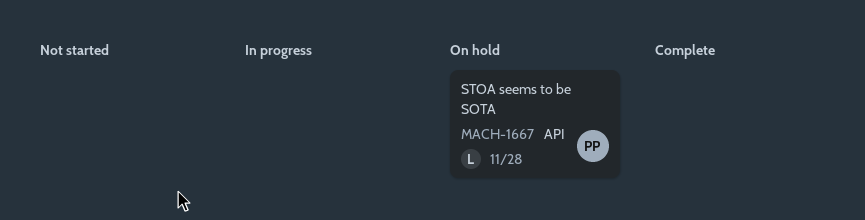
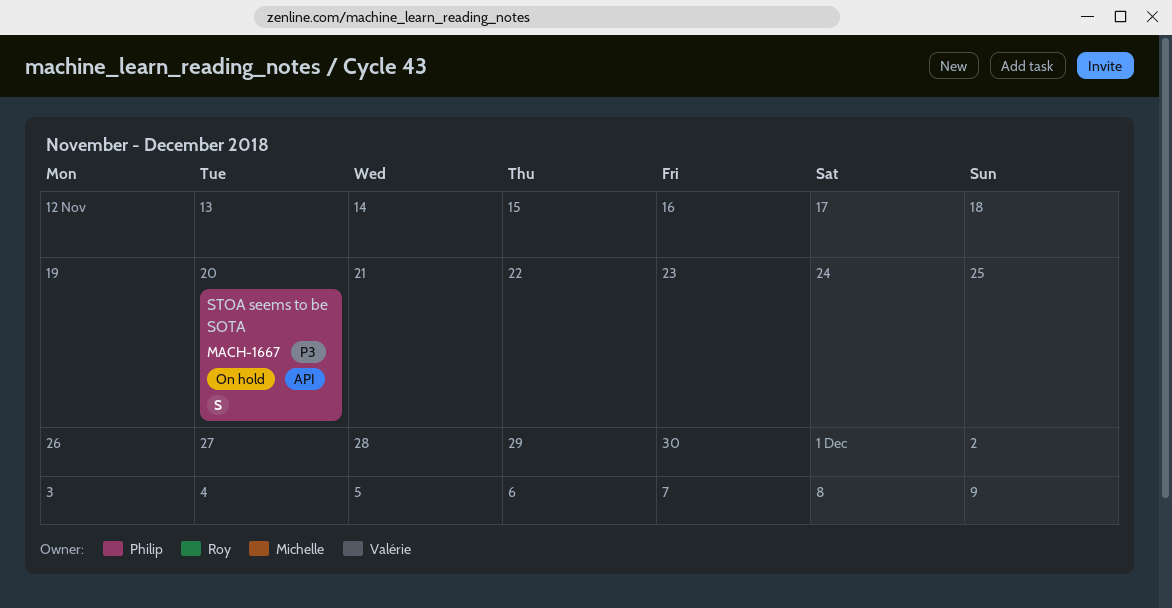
MACH-1667, estimate: L -> S
MACH-1667, due: Nov 28 -> Nov 20

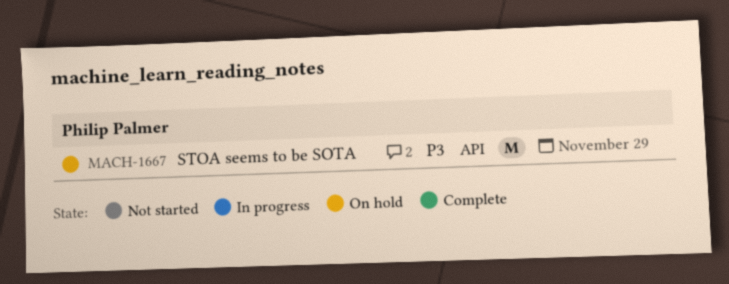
MACH-1667, estimate: S -> M
MACH-1667, due: Nov 20 -> Nov 29

